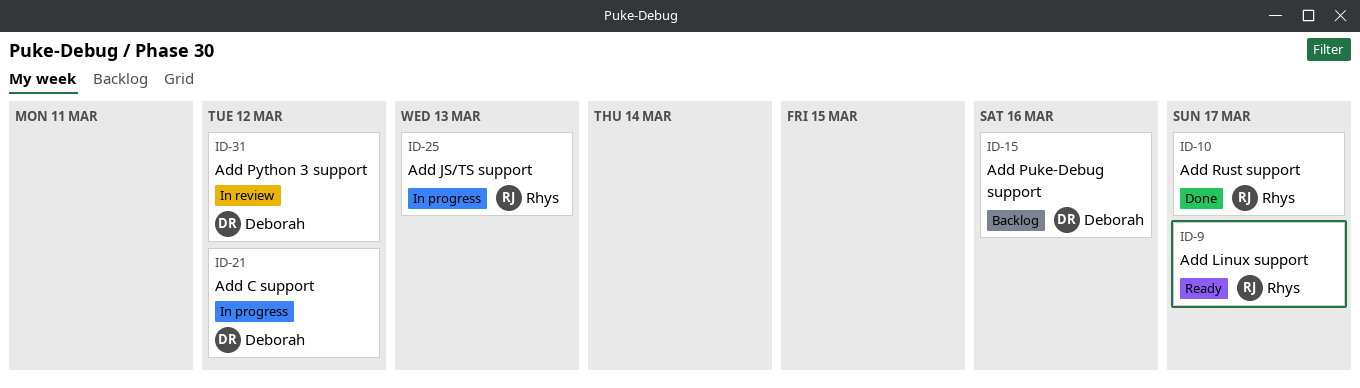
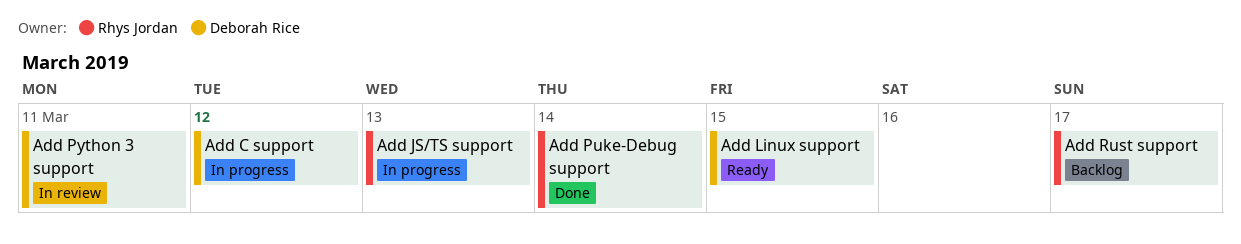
Add Linux support, owner: Rhys Jordan -> Deborah Rice
Add Linux support, due: Mar 17 -> Mar 15
Add Puke-Debug support, status: Backlog -> Done
Add Puke-Debug support, owner: Deborah Rice -> Rhys Jordan
Add Puke-Debug support, due: Mar 16 -> Mar 14
Add Python 3 support, due: Mar 12 -> Mar 11
Add Rust support, status: Done -> Backlog

